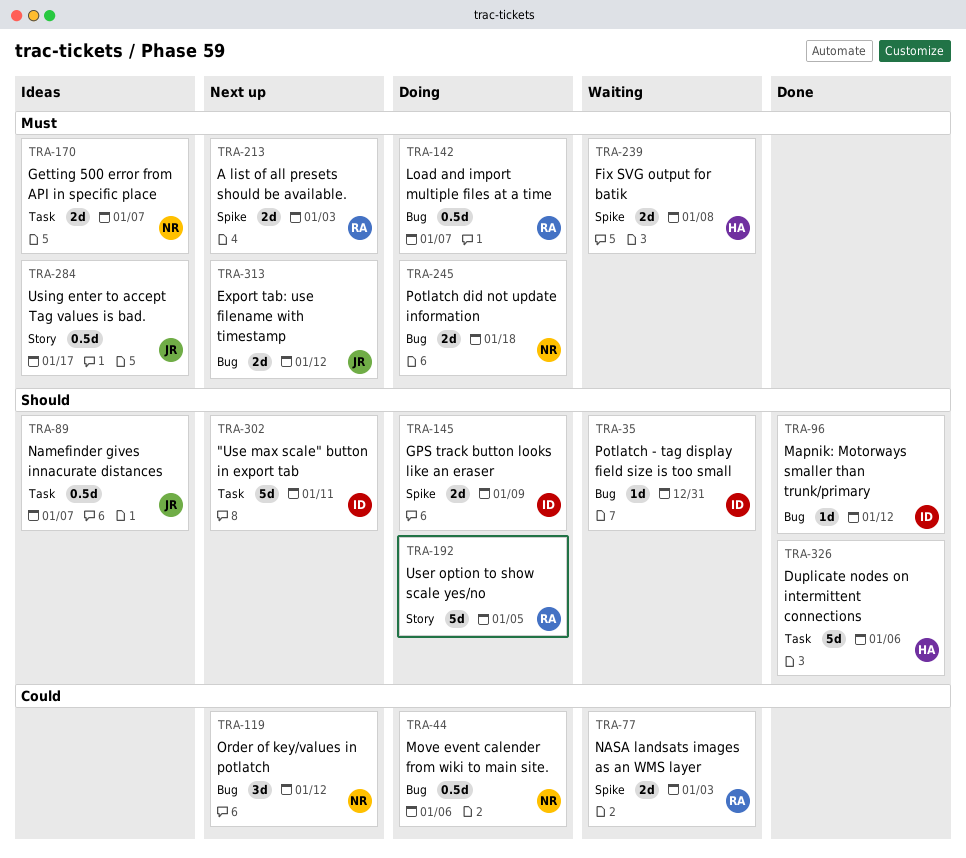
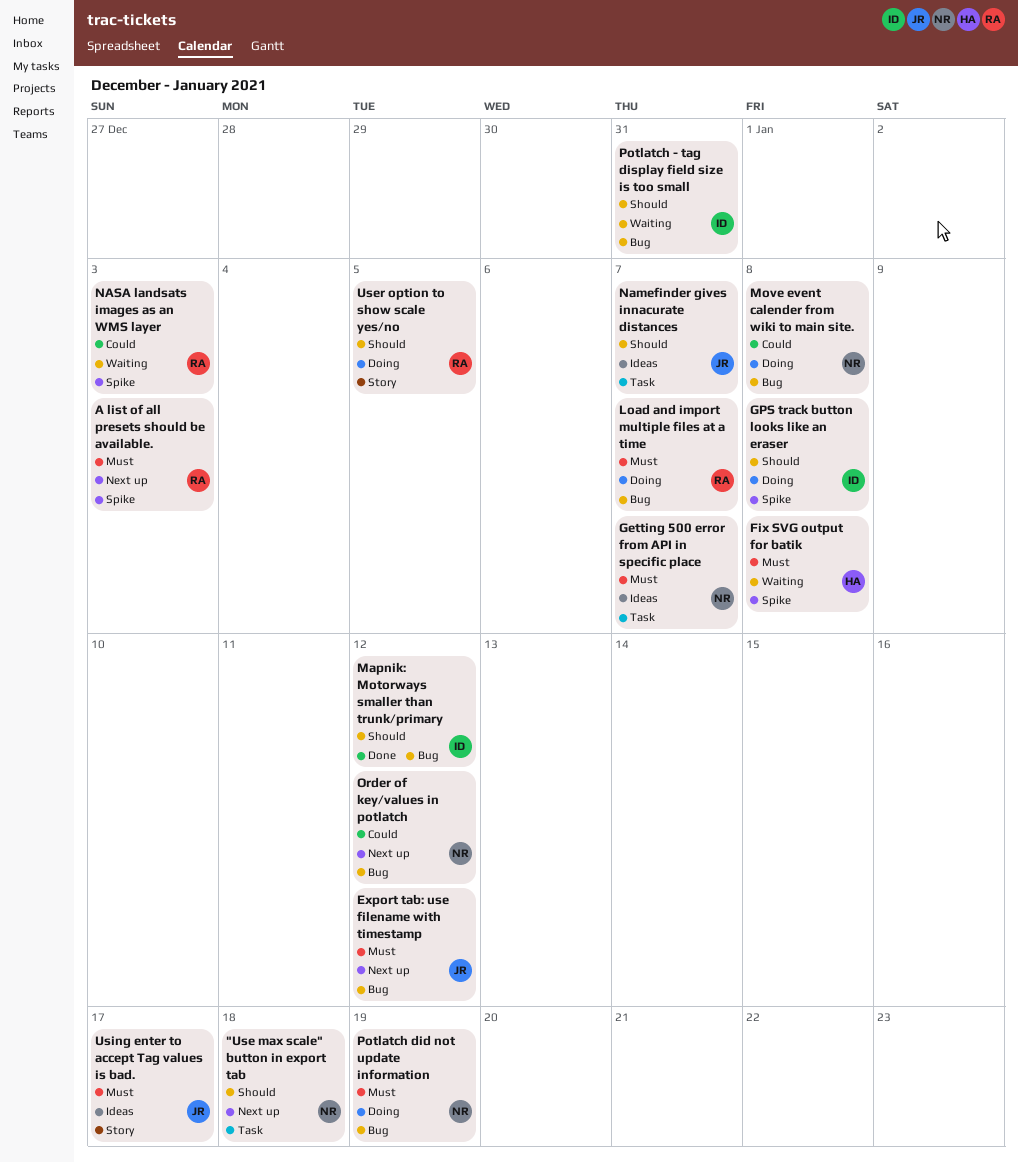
"Use max scale" button in export tab, owner: ID -> NR
"Use max scale" button in export tab, due: Jan 11 -> Jan 18
Duplicate nodes on intermittent connections: present -> none
GPS track button looks like an eraser, due: Jan 9 -> Jan 8
Move event calender from wiki to main site., due: Jan 6 -> Jan 8
Potlatch did not update information, due: Jan 18 -> Jan 19

